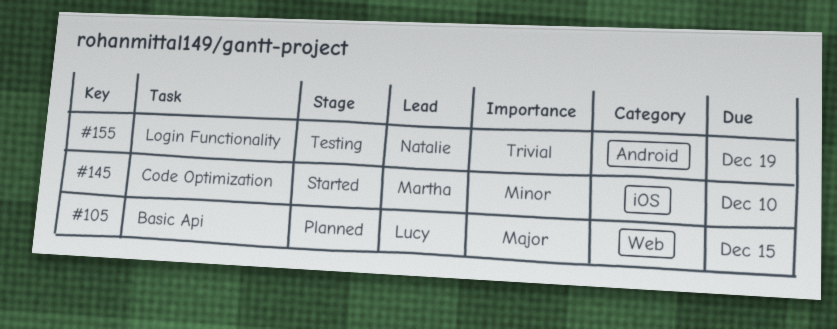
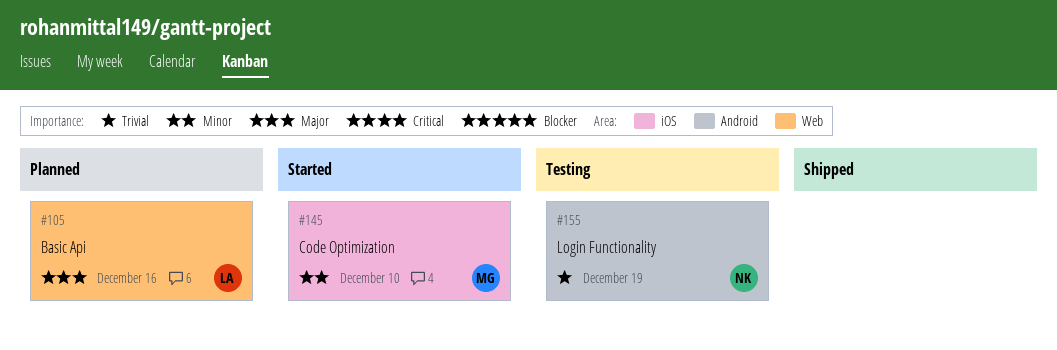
#105, due: Dec 15 -> Dec 16

